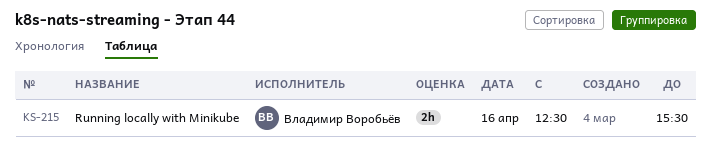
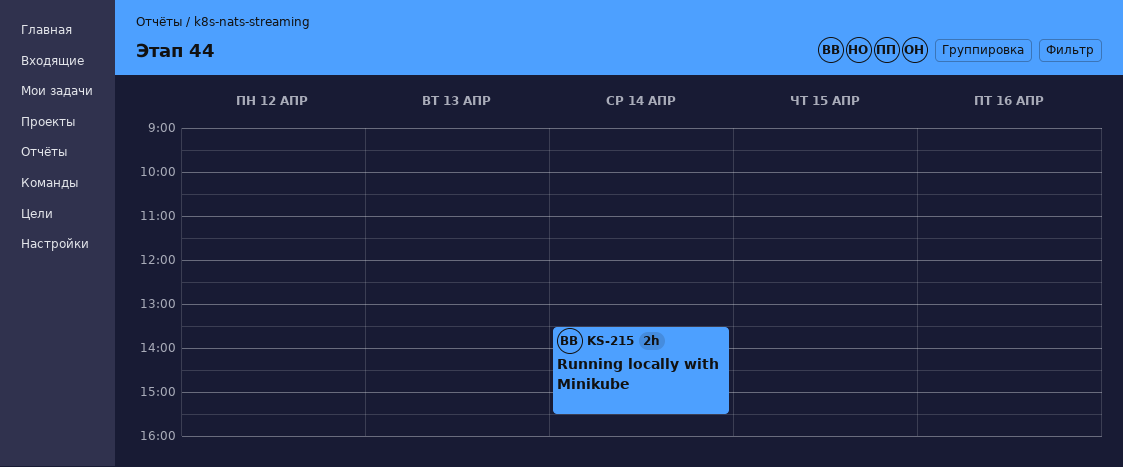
KS-215, day: Apr 16 -> Apr 14
KS-215, begins: 12:30 -> 13:30

